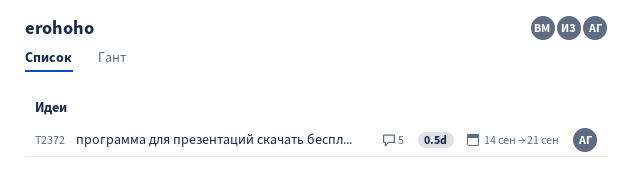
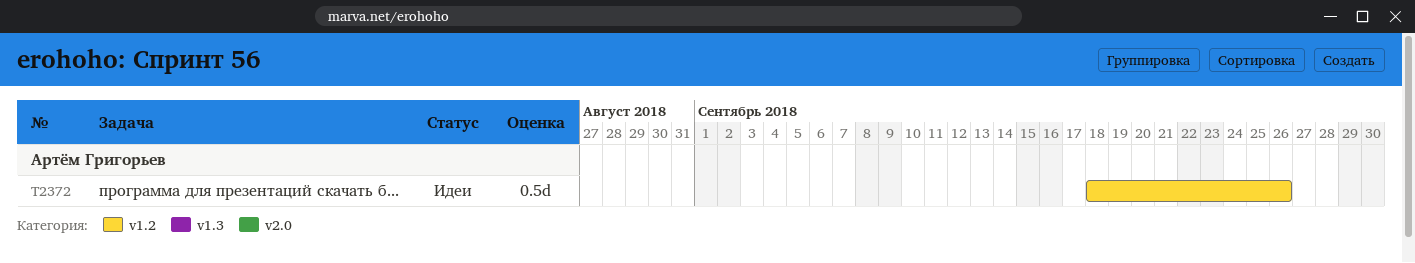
T2372, start: Sep 14 -> Sep 18
T2372, due: Sep 21 -> Sep 26

